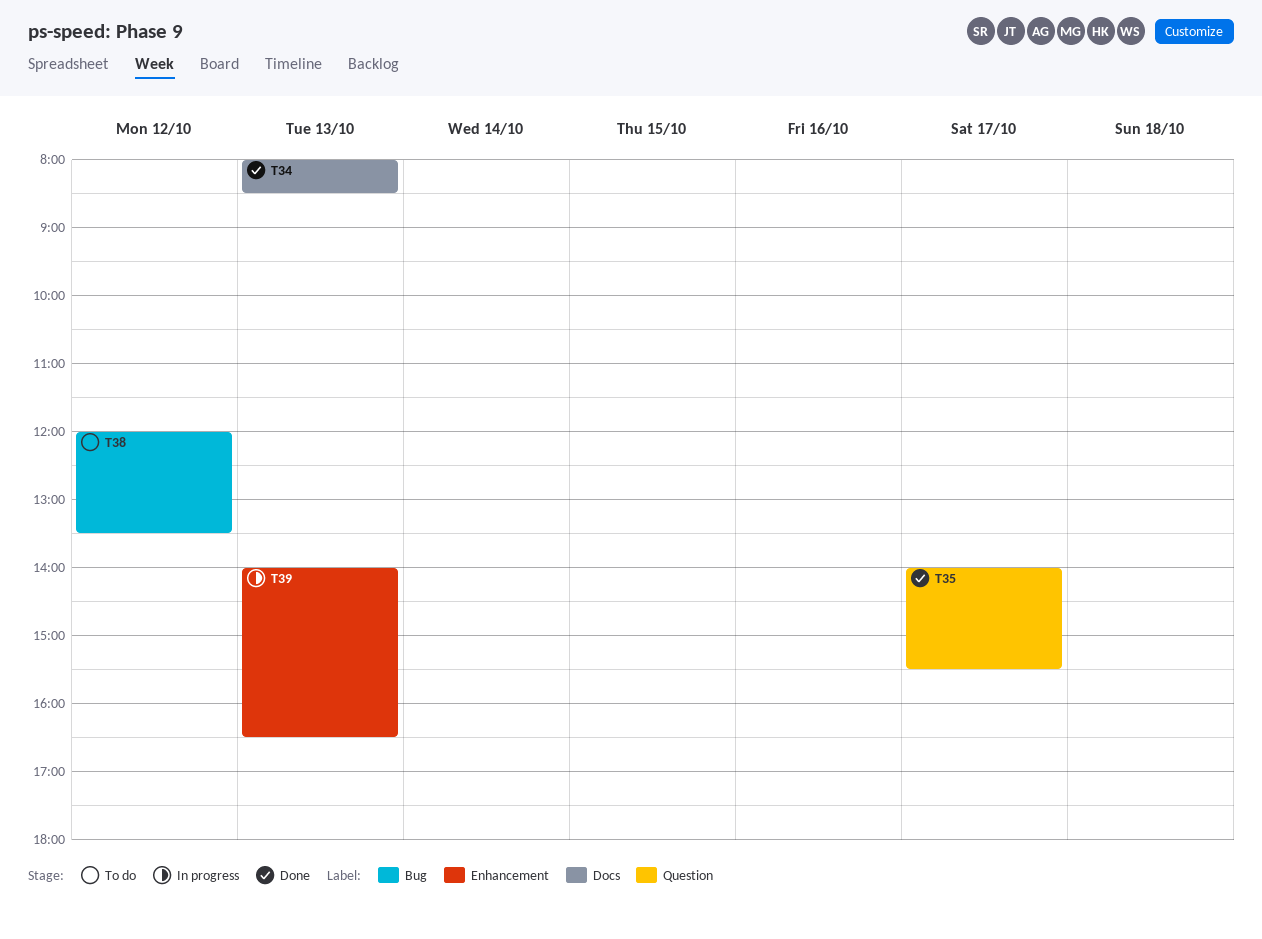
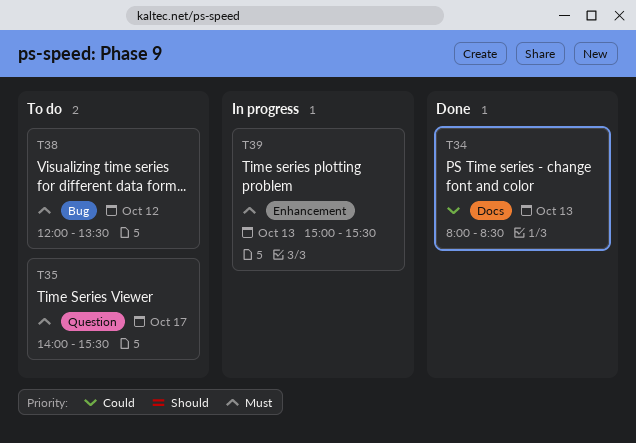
T35, status: Done -> To do
T39, begins: 14:00 -> 15:00
T39, ends: 16:30 -> 15:30

